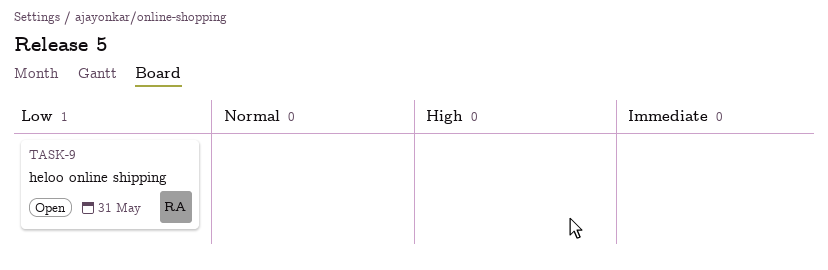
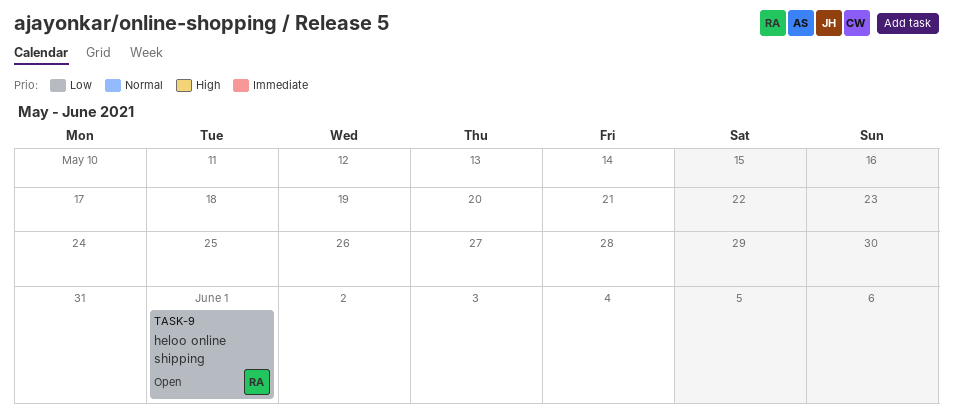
TASK-9, due: May 31 -> Jun 1

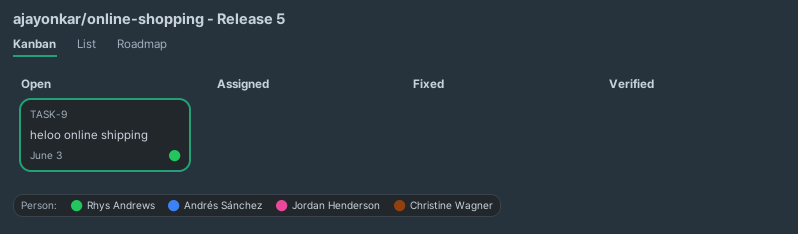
TASK-9, due: Jun 1 -> Jun 3

